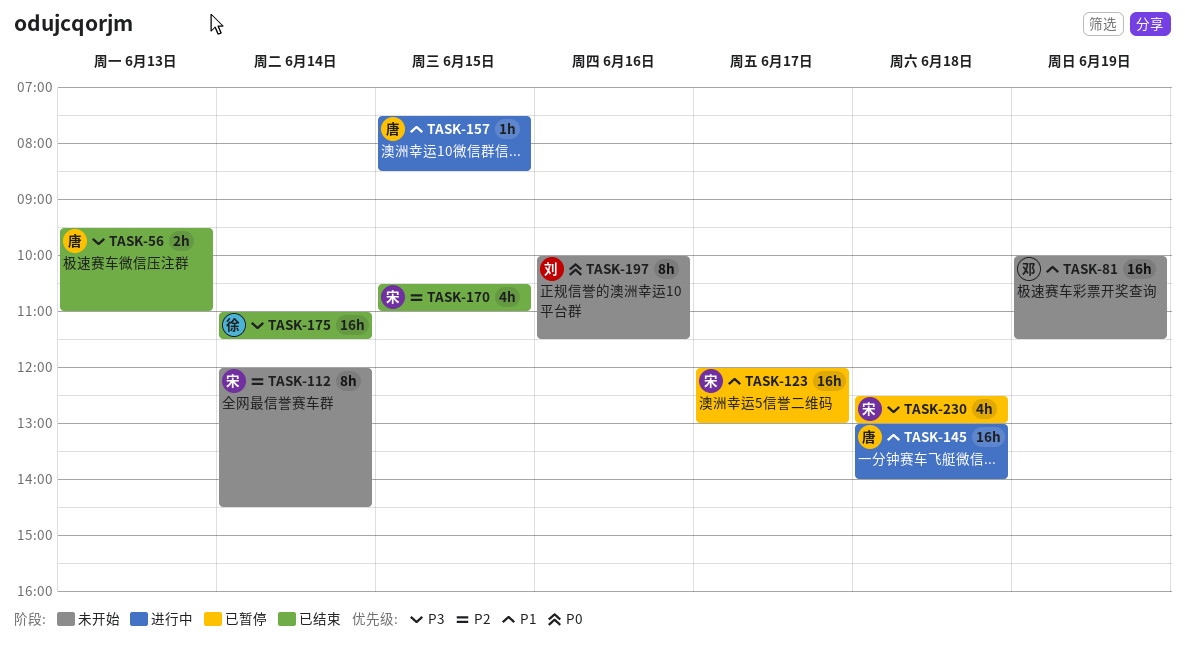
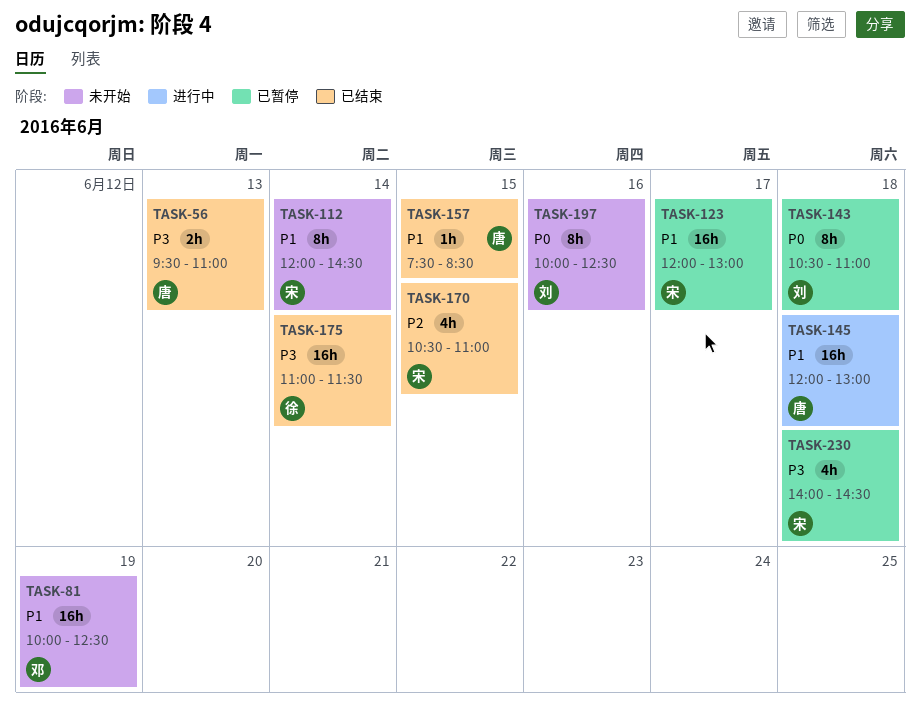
TASK-81, ends: 11:30 -> 12:30
TASK-112, priority: P2 -> P1
TASK-143: none -> present
TASK-145, begins: 13:00 -> 12:00
TASK-145, ends: 14:00 -> 13:00
TASK-157, status: 进行中 -> 已结束
TASK-197, ends: 11:30 -> 12:30
TASK-230, begins: 12:30 -> 14:00
TASK-230, ends: 13:00 -> 14:30

